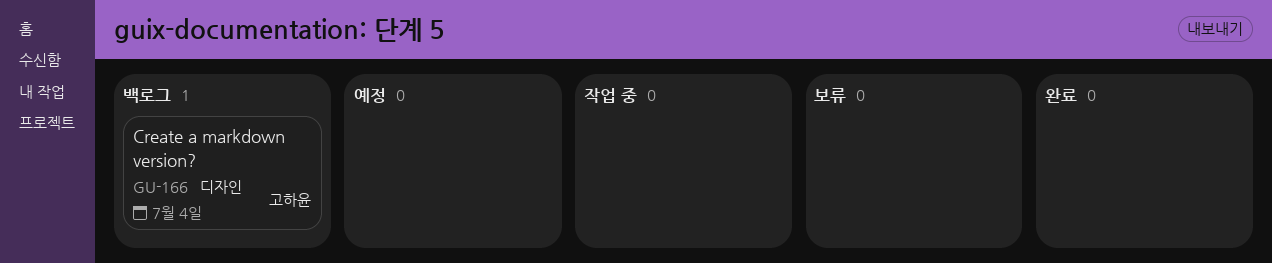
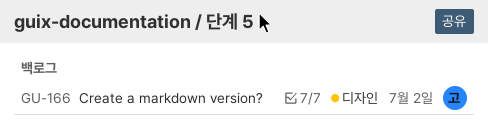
GU-166, due: Jul 4 -> Jul 2

